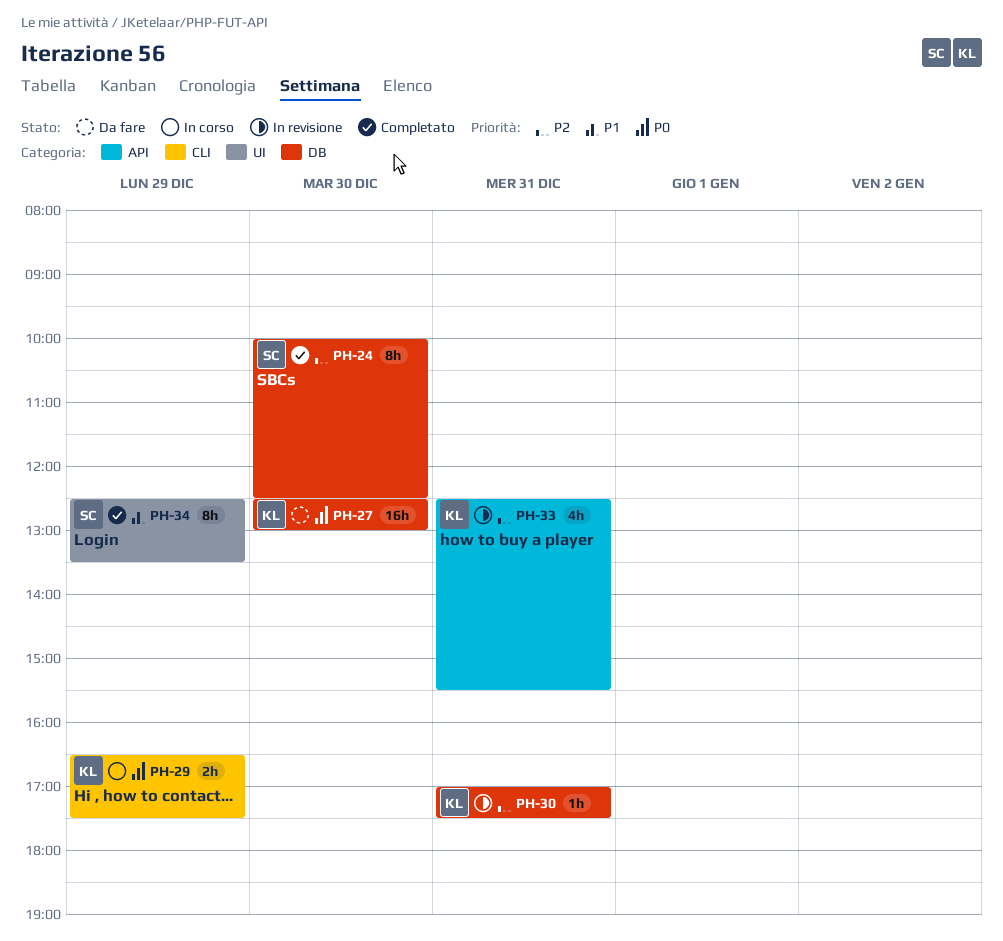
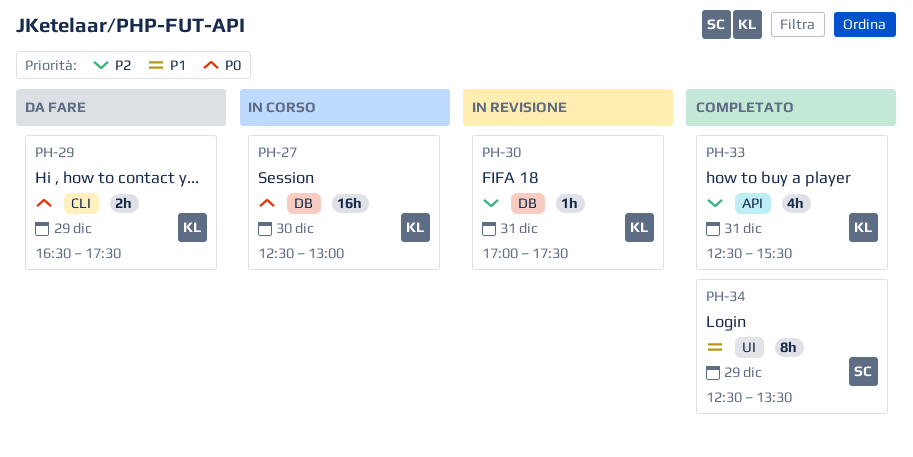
PH-24: present -> none
PH-27, status: Da fare -> In corso
PH-29, status: In corso -> Da fare
PH-33, status: In revisione -> Completato

